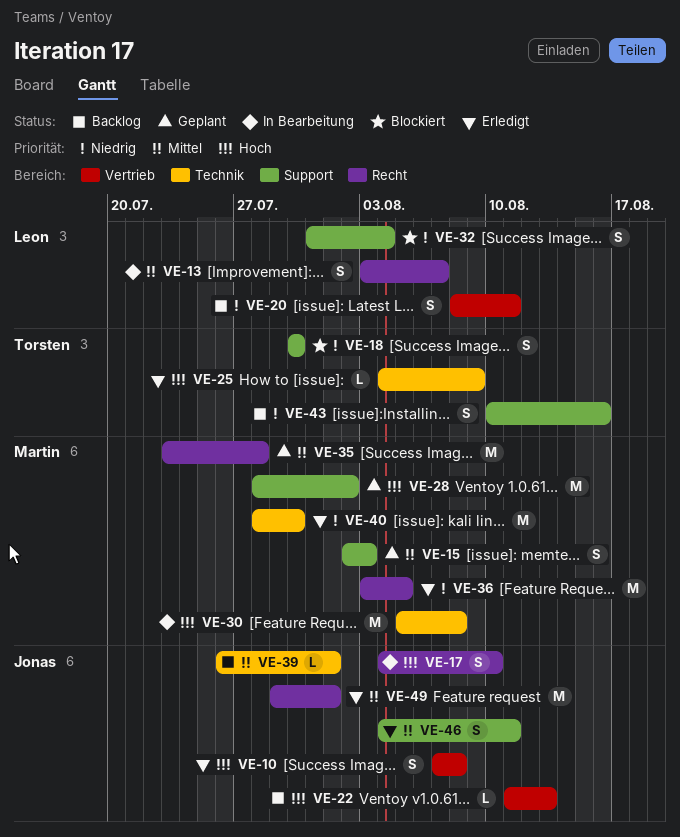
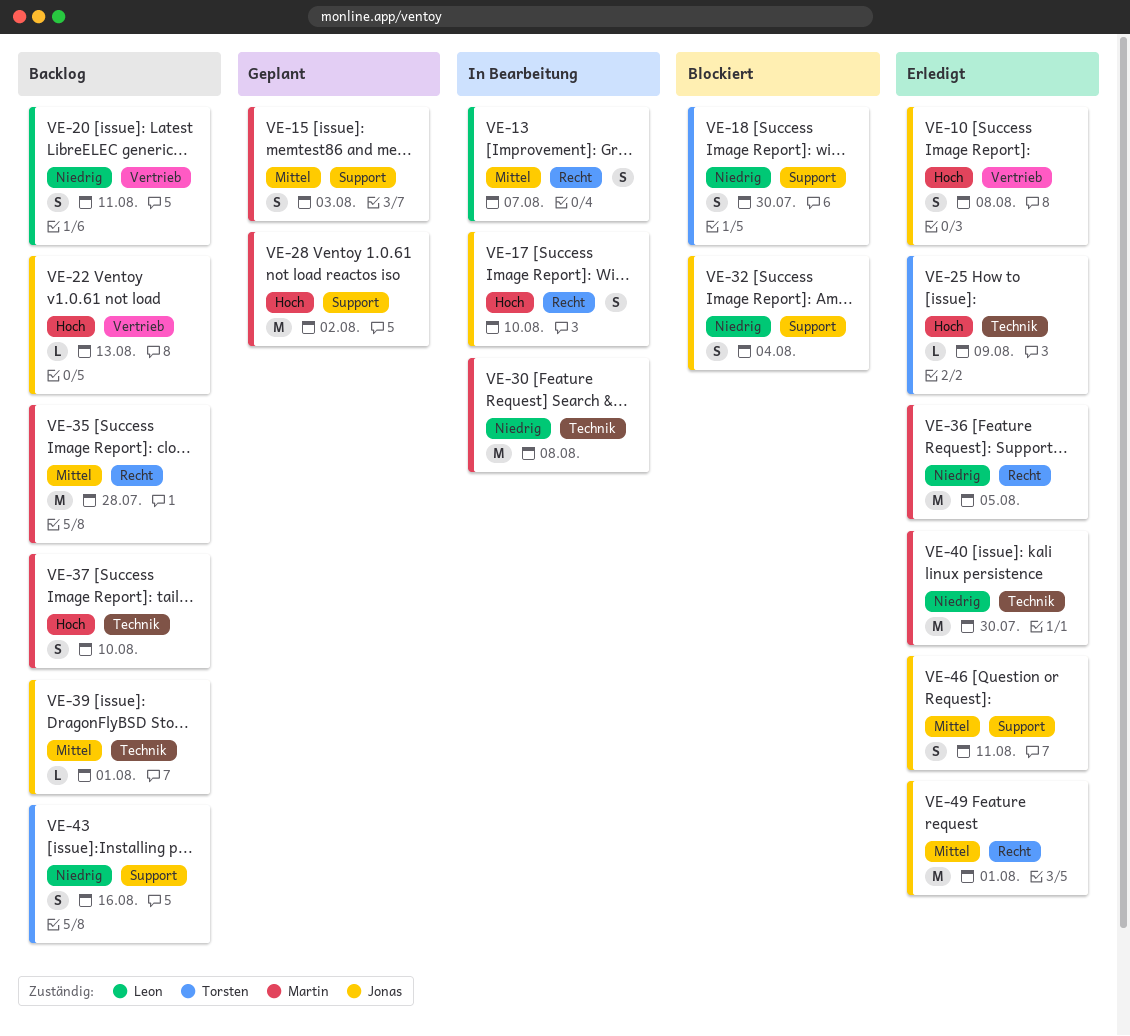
VE-30, priority: Hoch -> Niedrig
VE-32, owner: Leon -> Jonas
VE-35, status: Geplant -> Backlog
VE-37: none -> present

